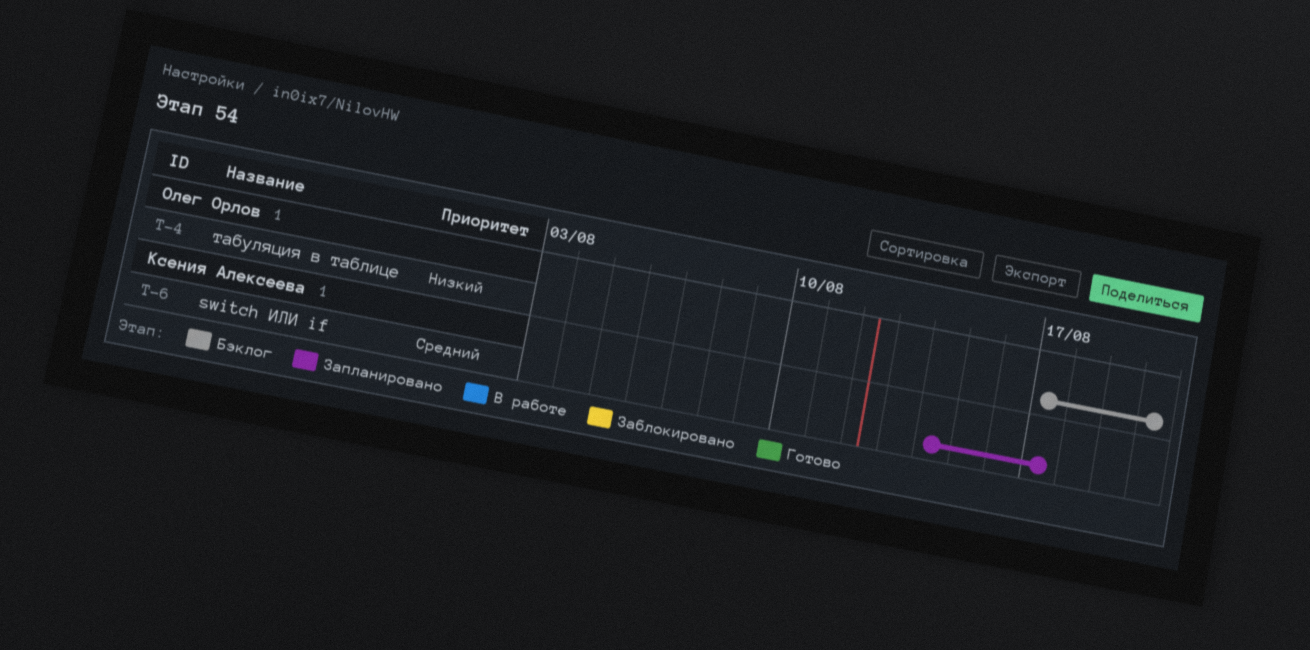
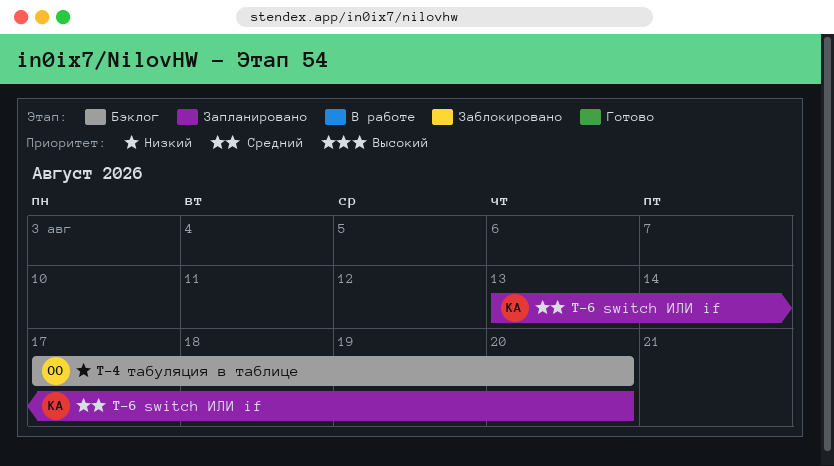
T-6, start: Aug 14 -> Aug 13
T-6, due: Aug 17 -> Aug 20

